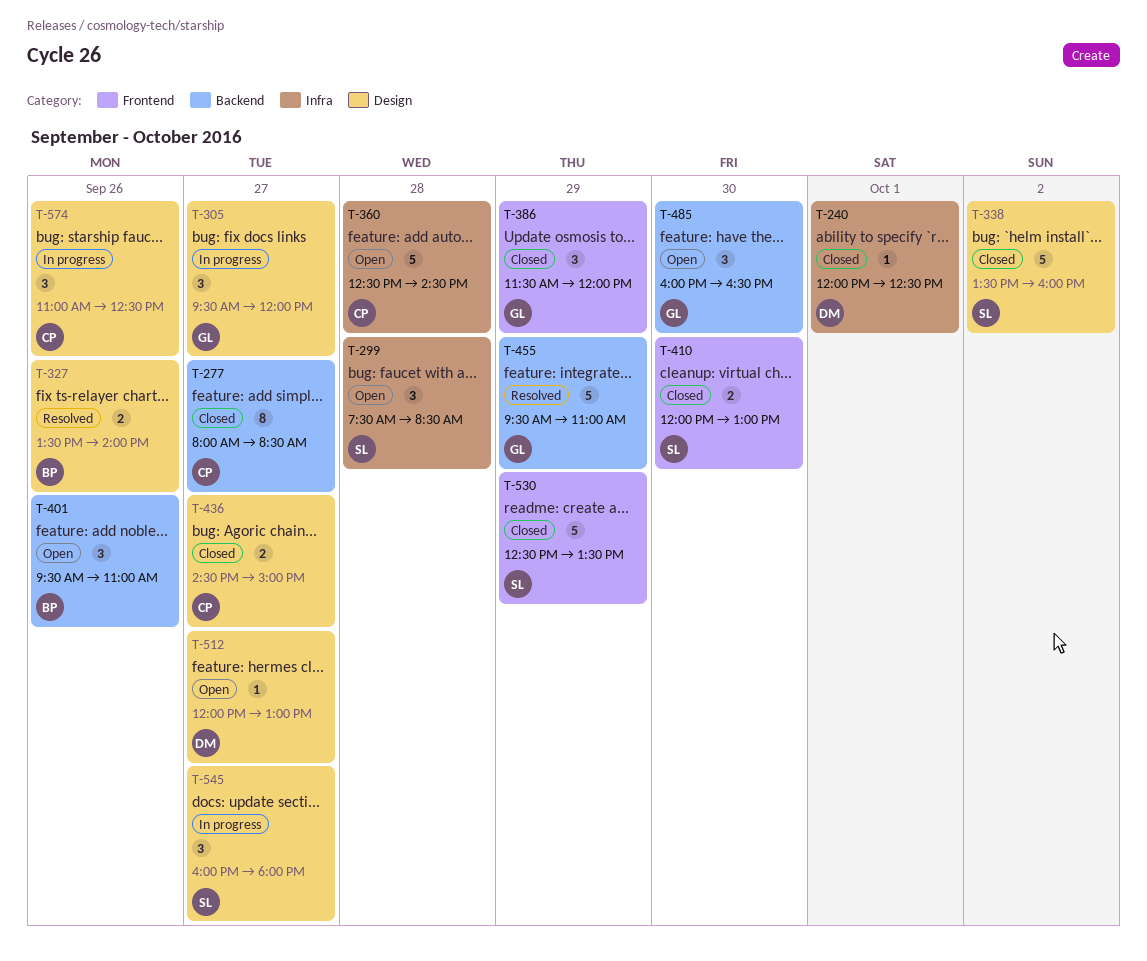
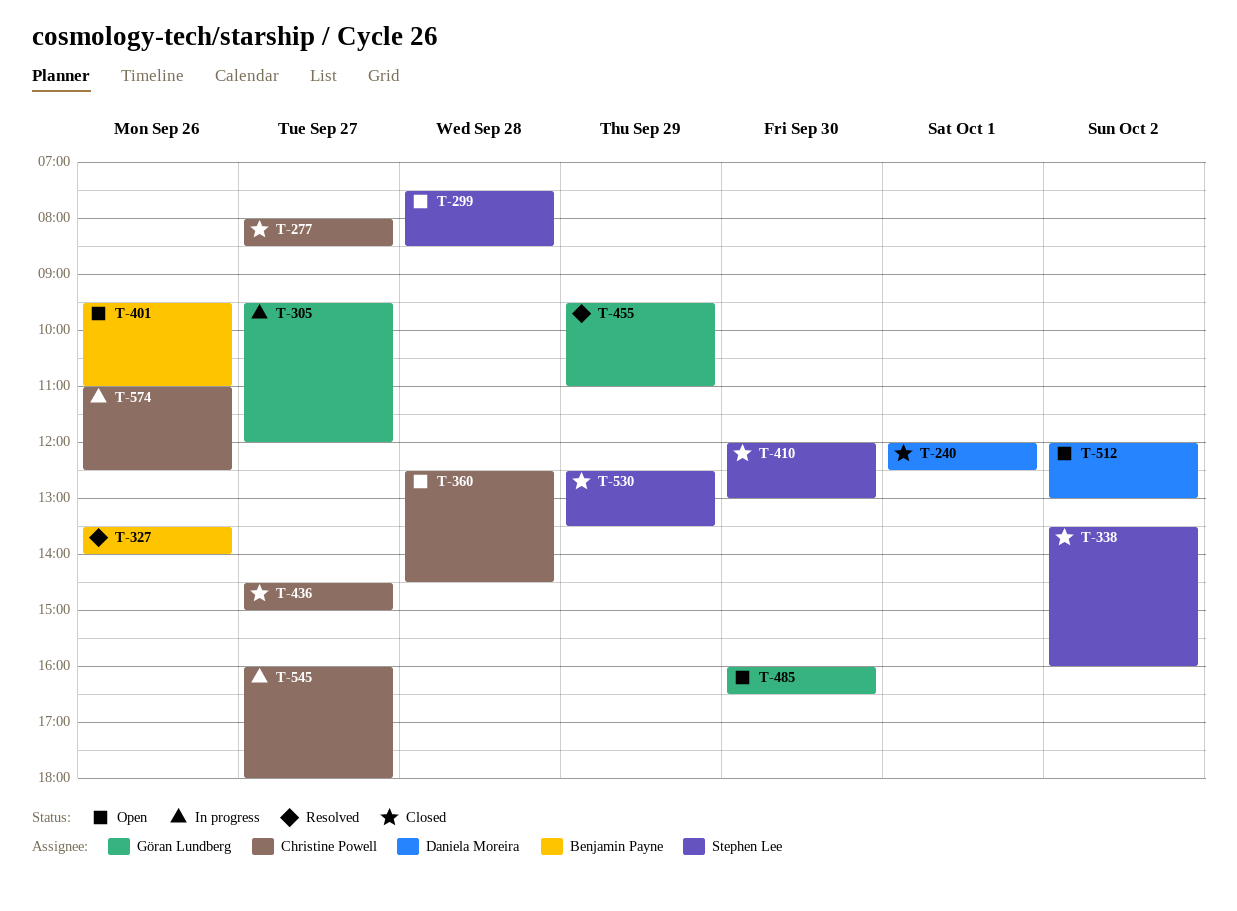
T-386: present -> none
T-512, day: Sep 27 -> Oct 2
T-545, owner: Stephen Lee -> Christine Powell

